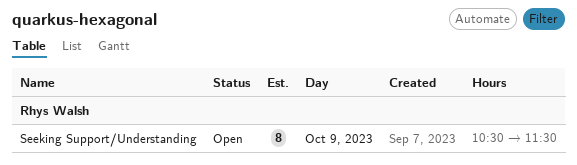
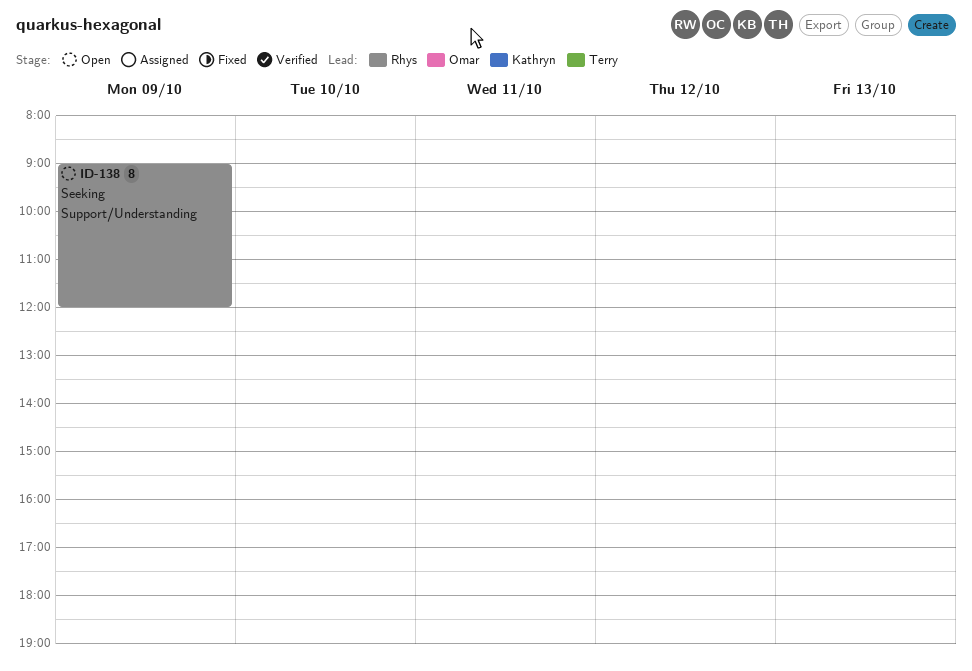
Seeking Support/Understanding, begins: 10:30 -> 09:00
Seeking Support/Understanding, ends: 11:30 -> 12:00

